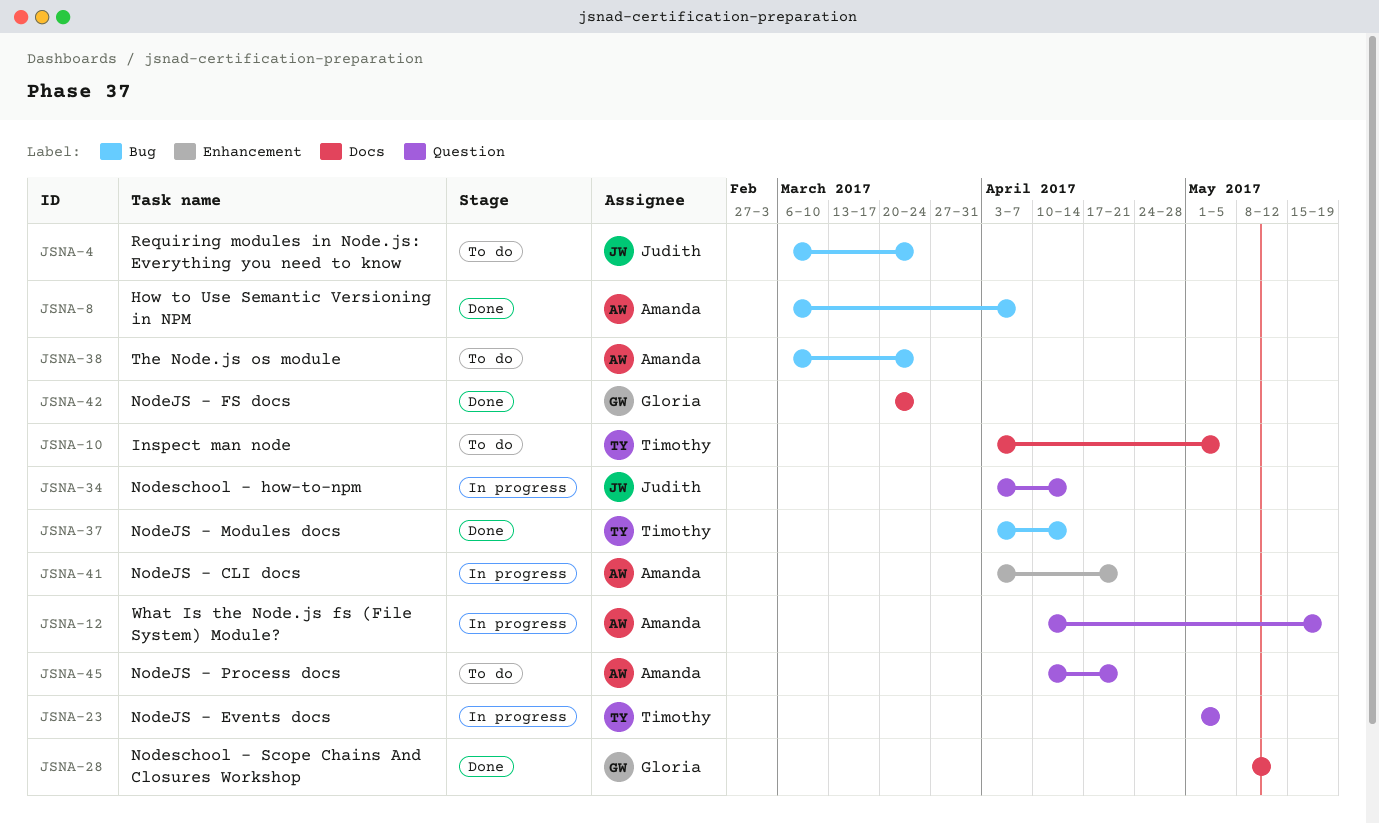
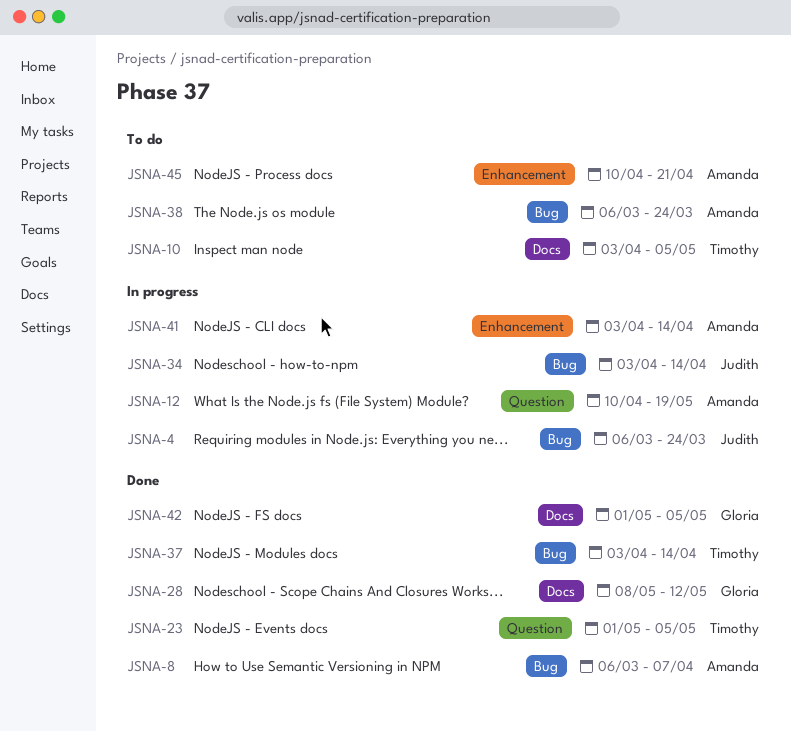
JSNA-4, status: To do -> In progress
JSNA-23, status: In progress -> Done
JSNA-34, label: Question -> Bug
JSNA-41, due: Apr 21 -> Apr 14
JSNA-42, start: Mar 20 -> May 1
JSNA-42, due: Mar 24 -> May 5
JSNA-45, label: Question -> Enhancement

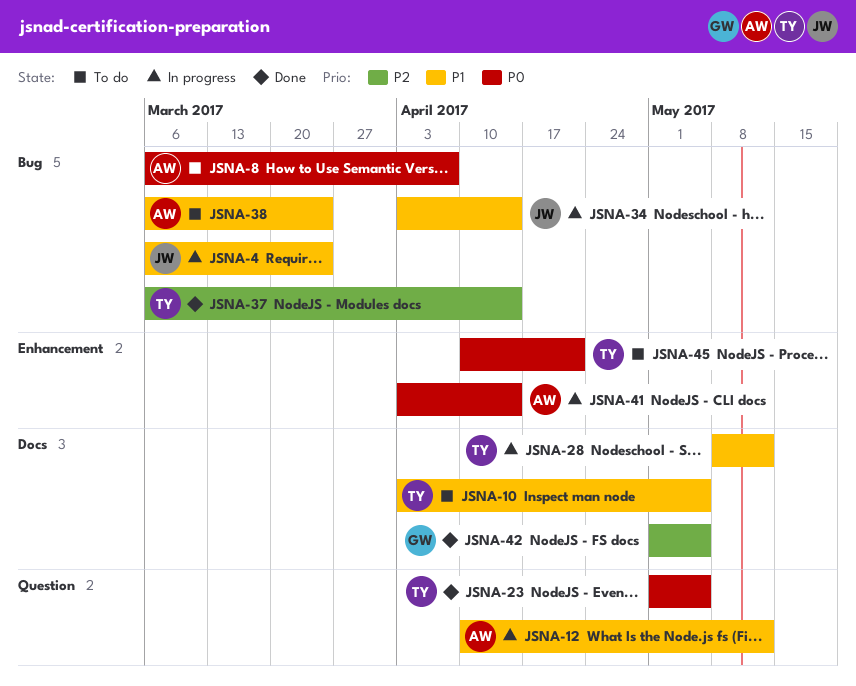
JSNA-8, status: Done -> To do
JSNA-12, due: May 19 -> May 12
JSNA-28, status: Done -> In progress
JSNA-28, owner: Gloria -> Timothy
JSNA-37, start: Apr 3 -> Mar 6
JSNA-45, owner: Amanda -> Timothy

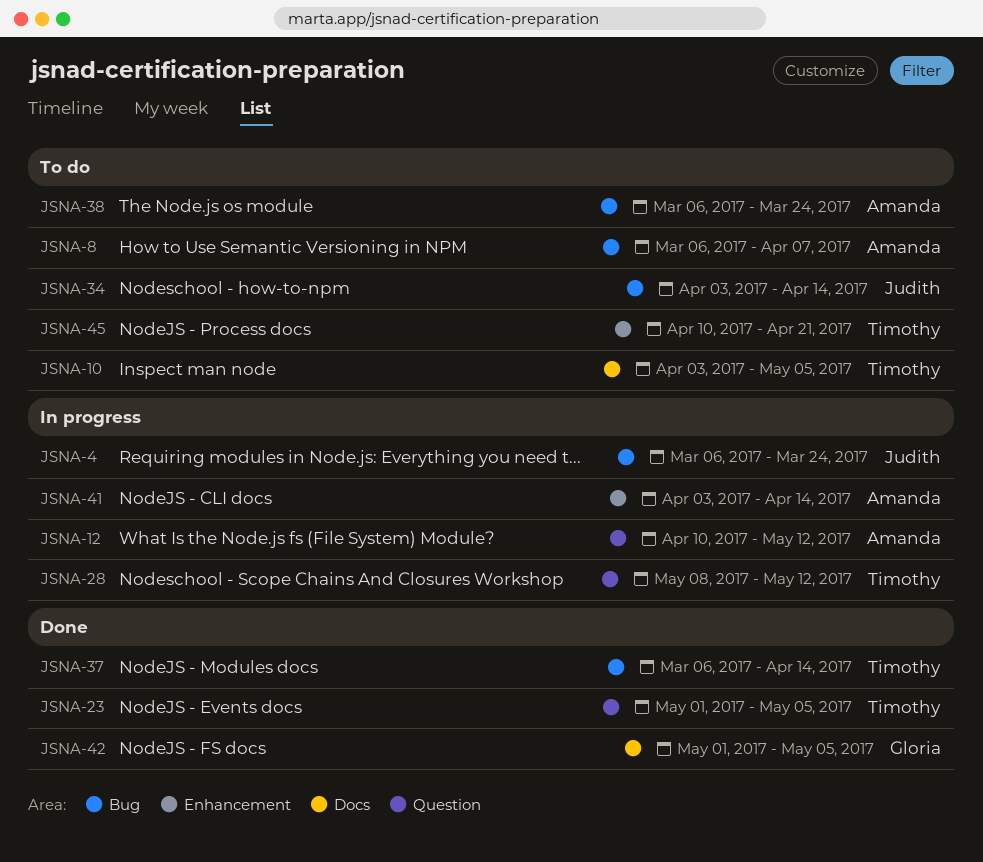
JSNA-28, label: Docs -> Question
JSNA-34, status: In progress -> To do

